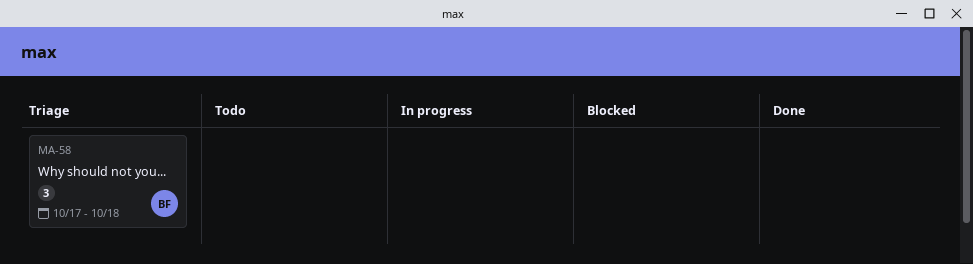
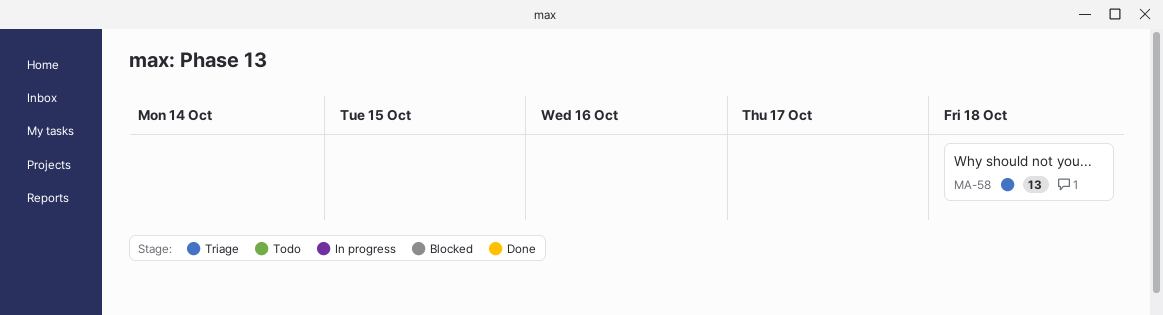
MA-58, estimate: 3 -> 13

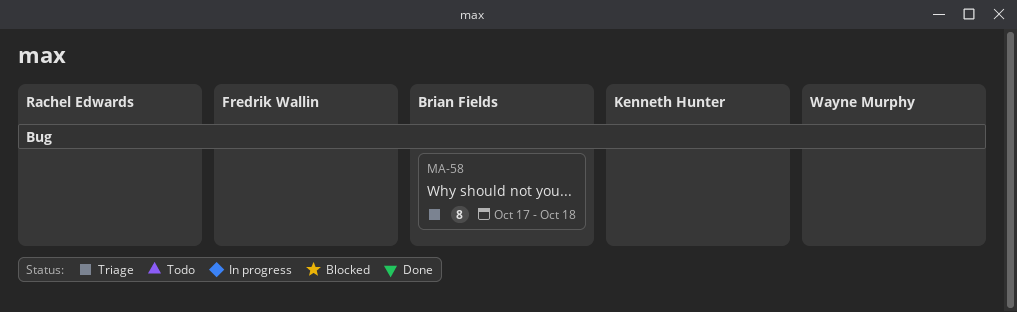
MA-58, estimate: 13 -> 8

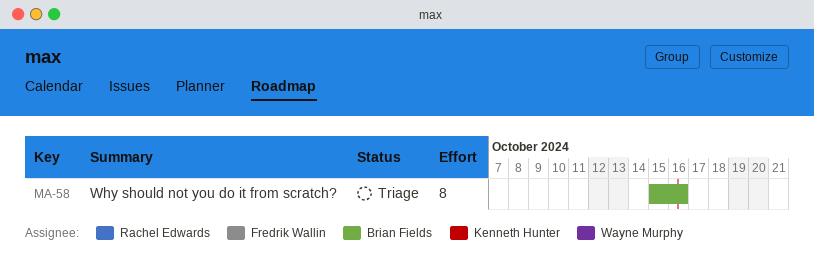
MA-58, start: Oct 17 -> Oct 15
MA-58, due: Oct 18 -> Oct 16

